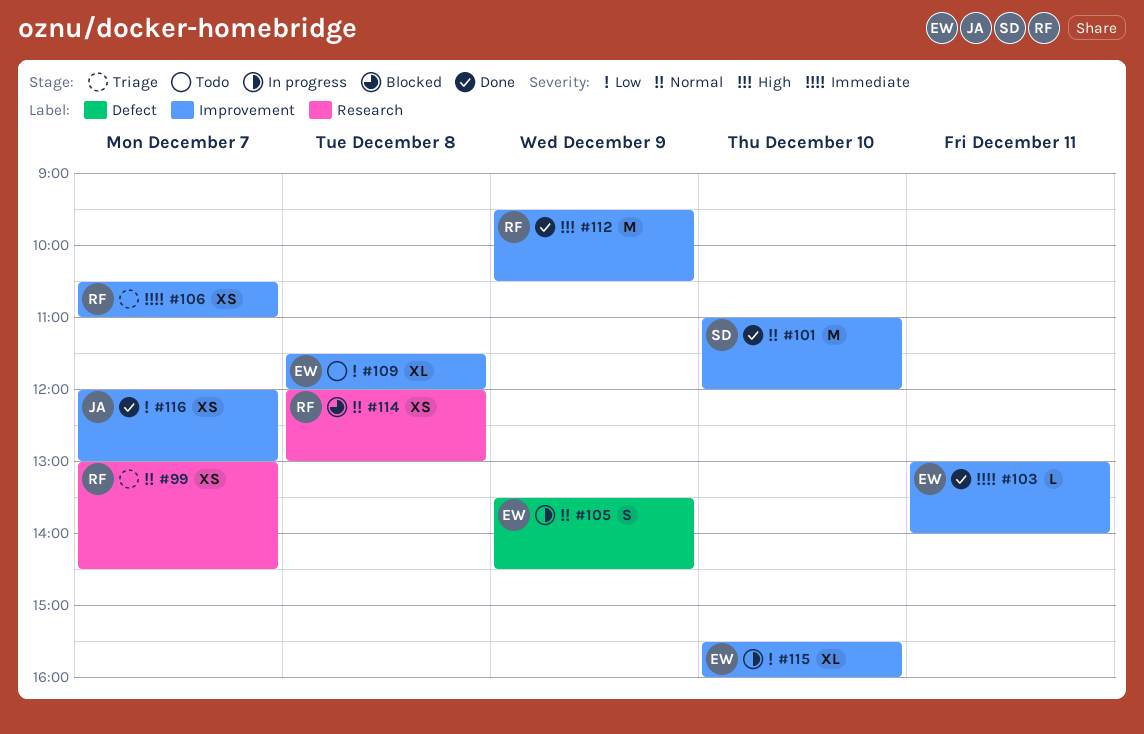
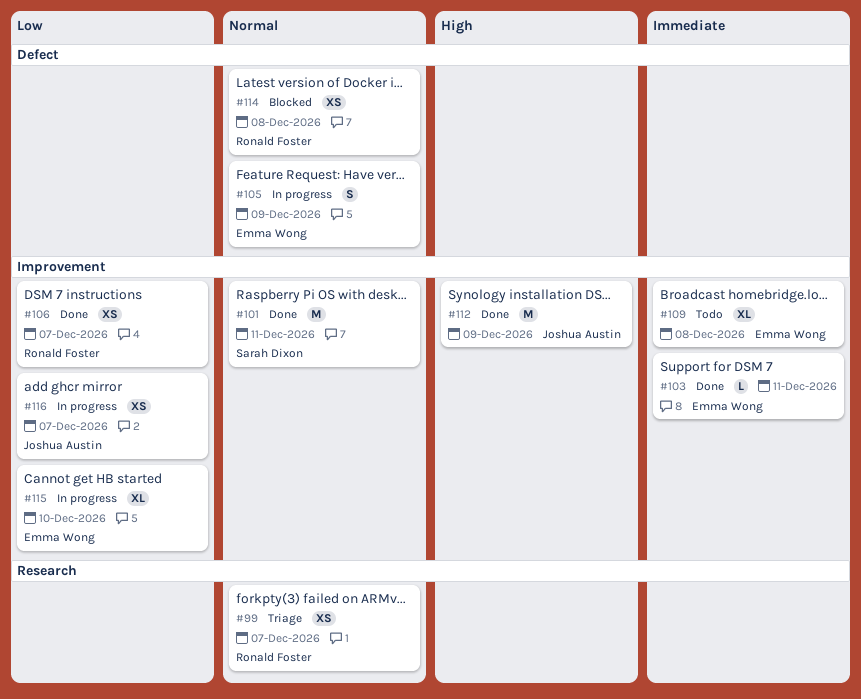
#101, day: Dec 10 -> Dec 11
#106, status: Triage -> Done
#106, priority: Immediate -> Low
#109, priority: Low -> Immediate
#112, owner: Ronald Foster -> Joshua Austin
#114, label: Research -> Defect
#116, status: Done -> In progress

